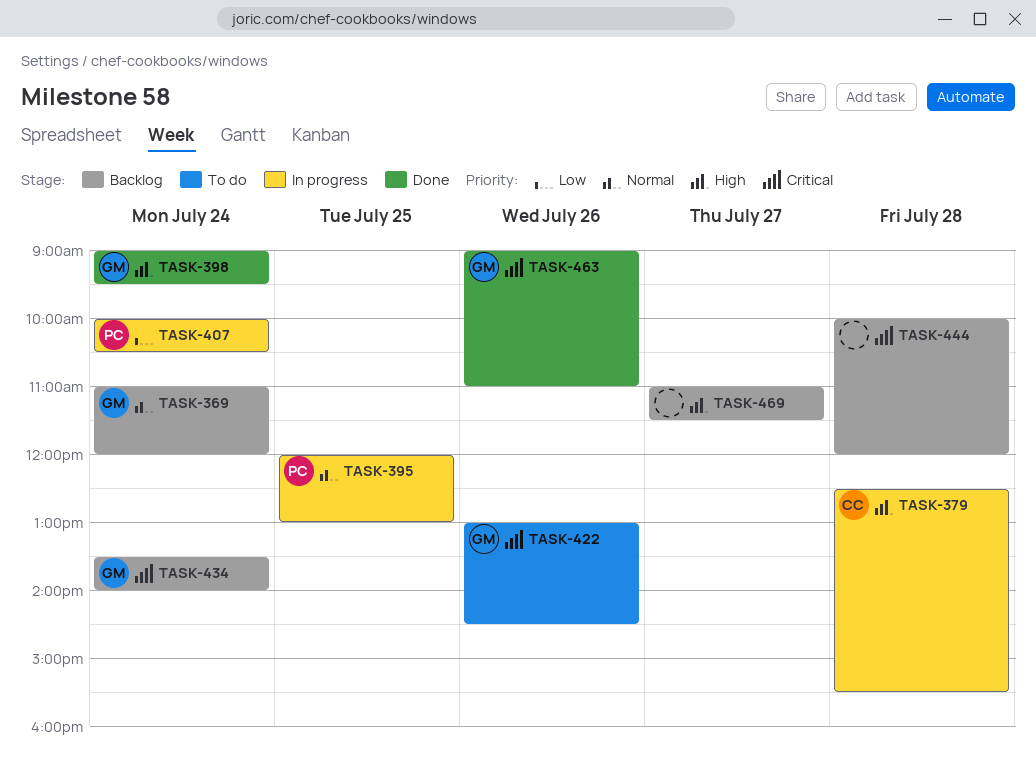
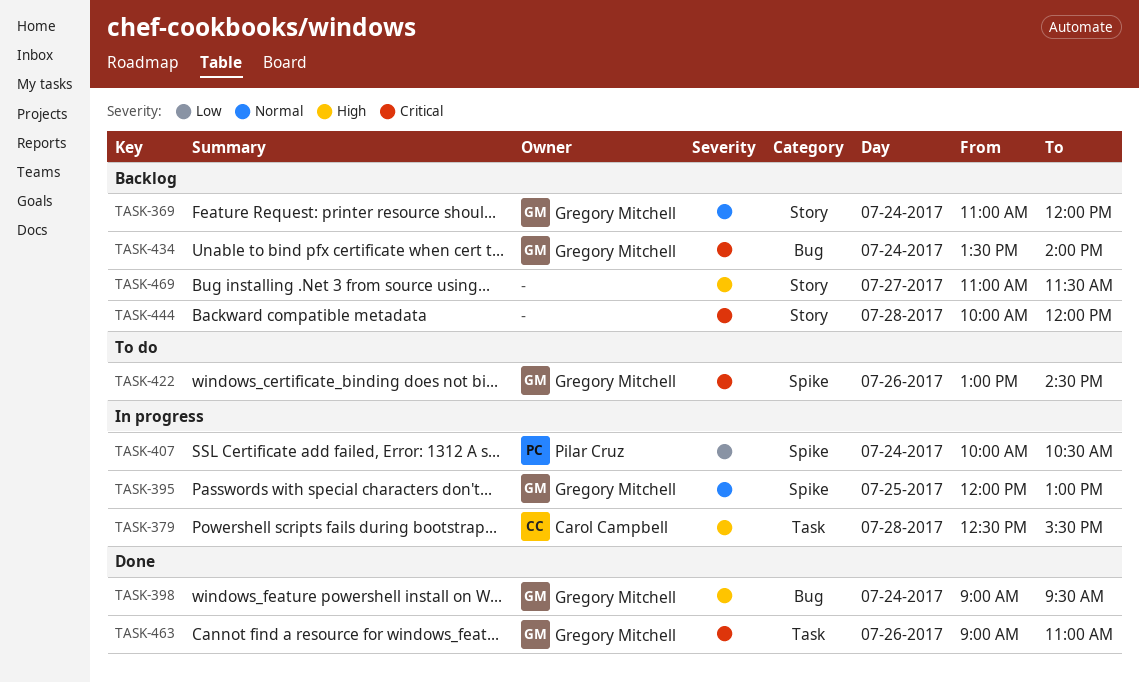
TASK-395, owner: Pilar Cruz -> Gregory Mitchell

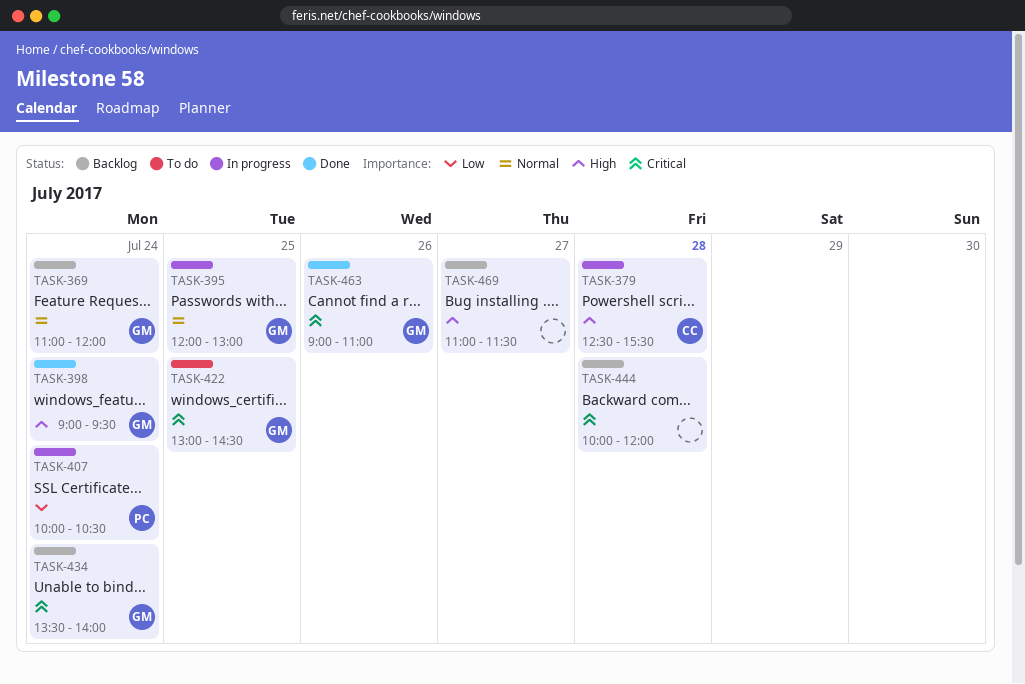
TASK-422, day: Jul 26 -> Jul 25

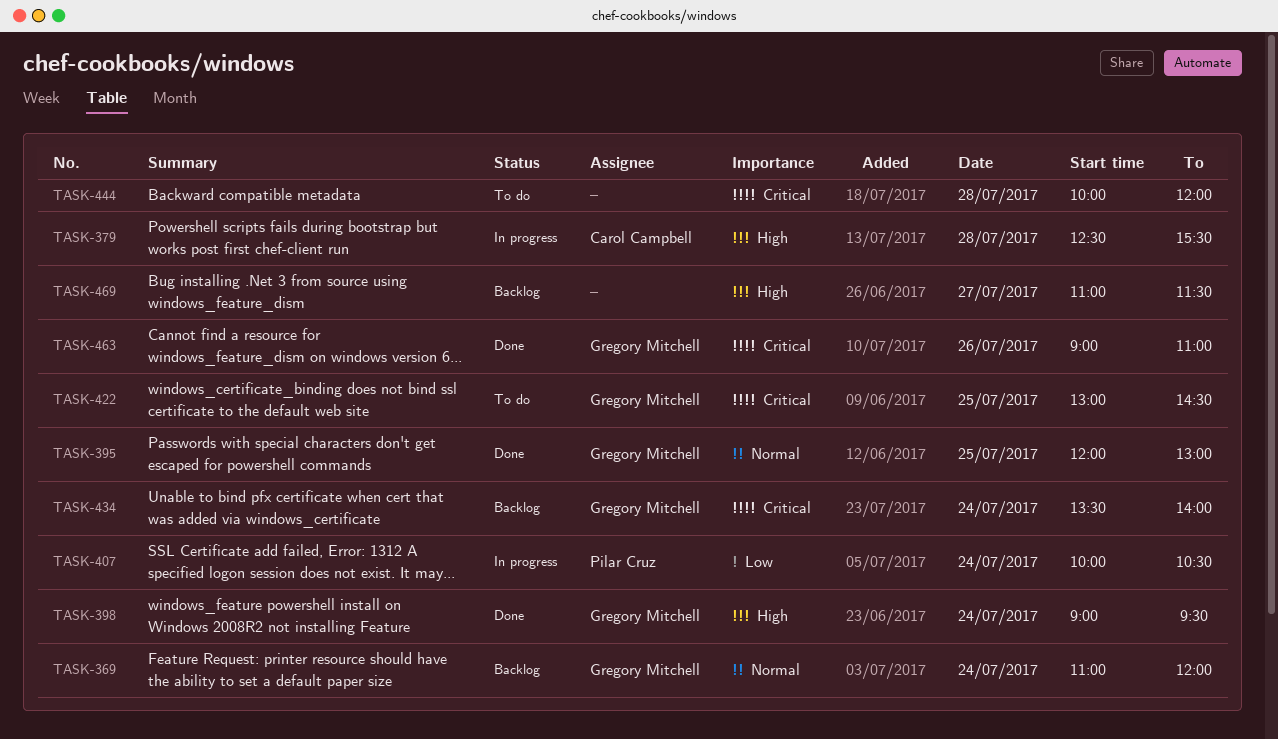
TASK-395, status: In progress -> Done
TASK-444, status: Backlog -> To do

